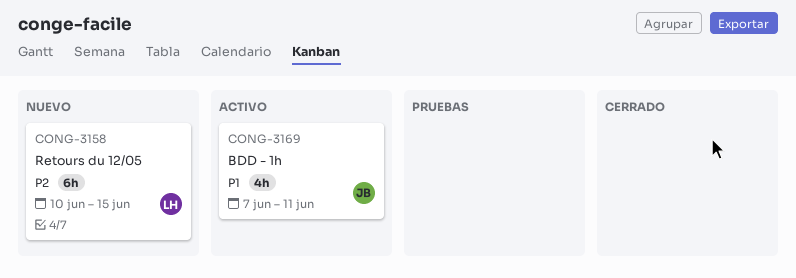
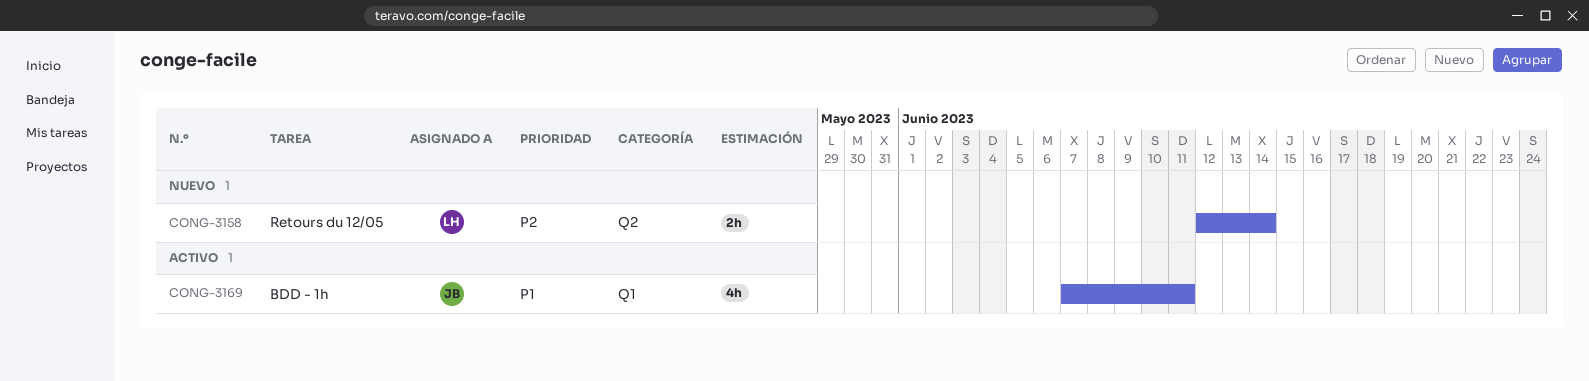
CONG-3158, estimate: 6h -> 2h
CONG-3158, start: Jun 10 -> Jun 12
CONG-3158, due: Jun 15 -> Jun 14

